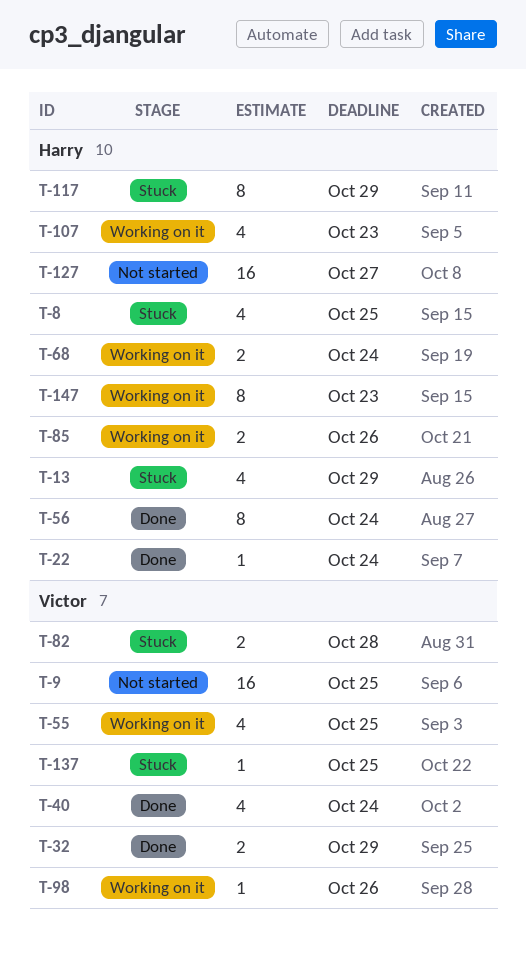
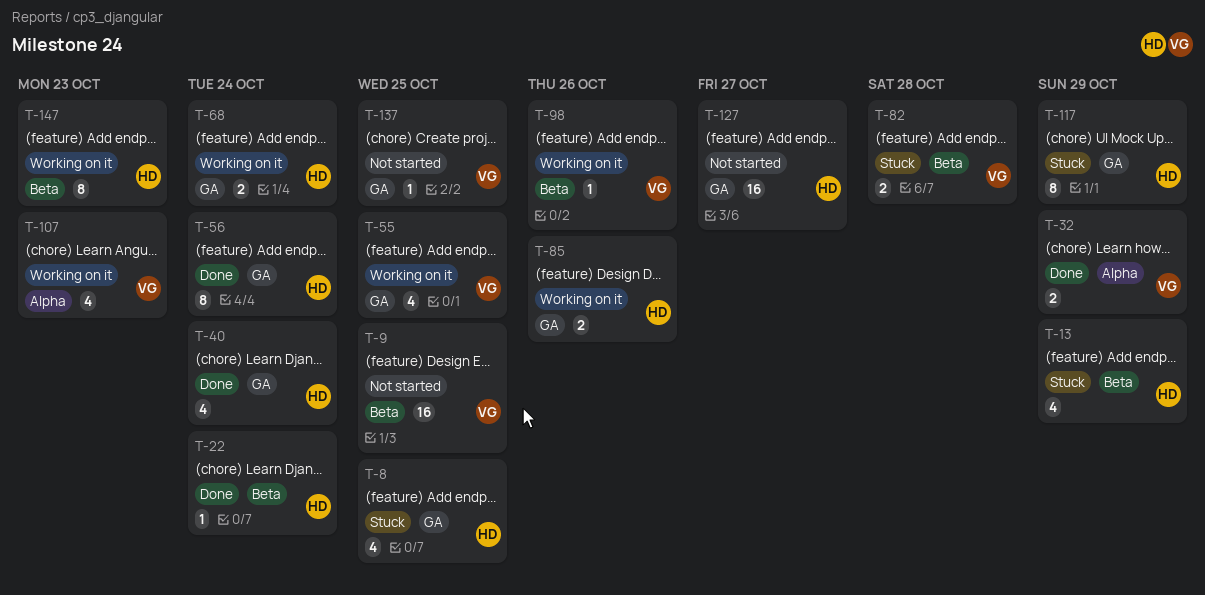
T-40, owner: Victor -> Harry
T-107, owner: Harry -> Victor
T-137, status: Stuck -> Not started

